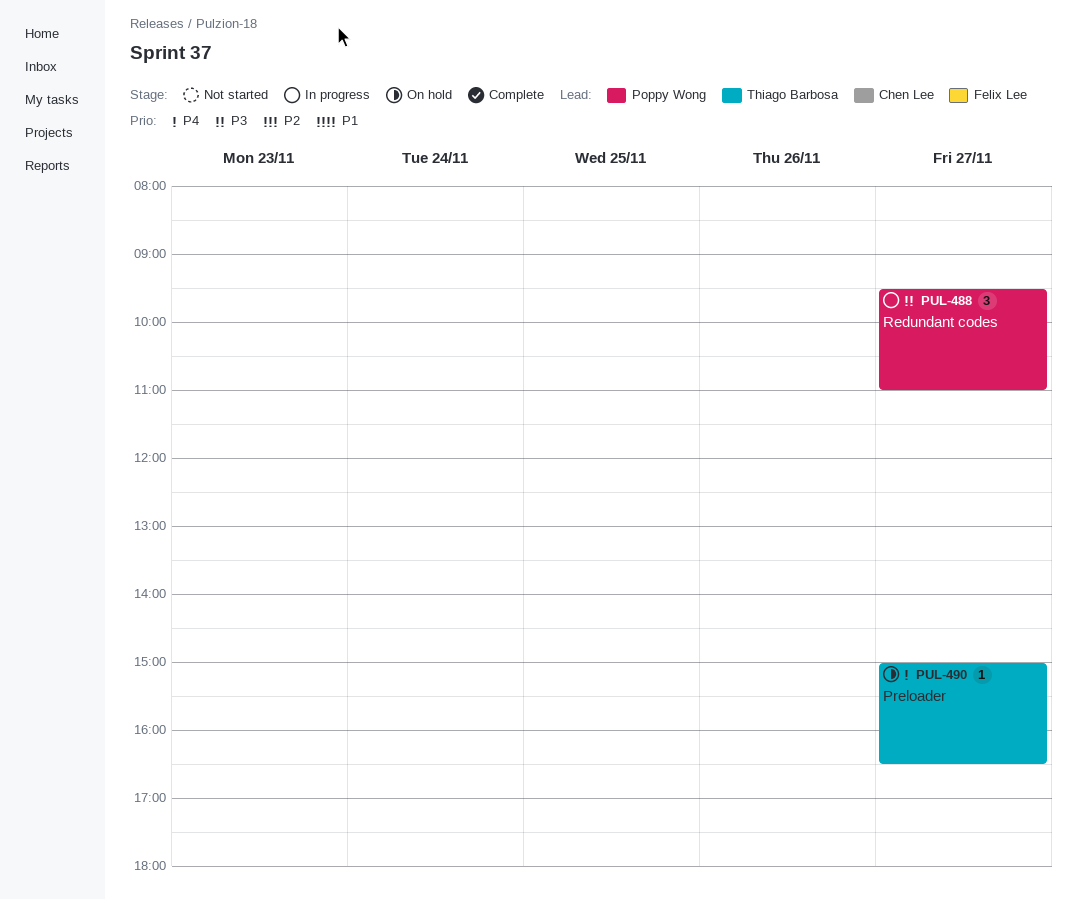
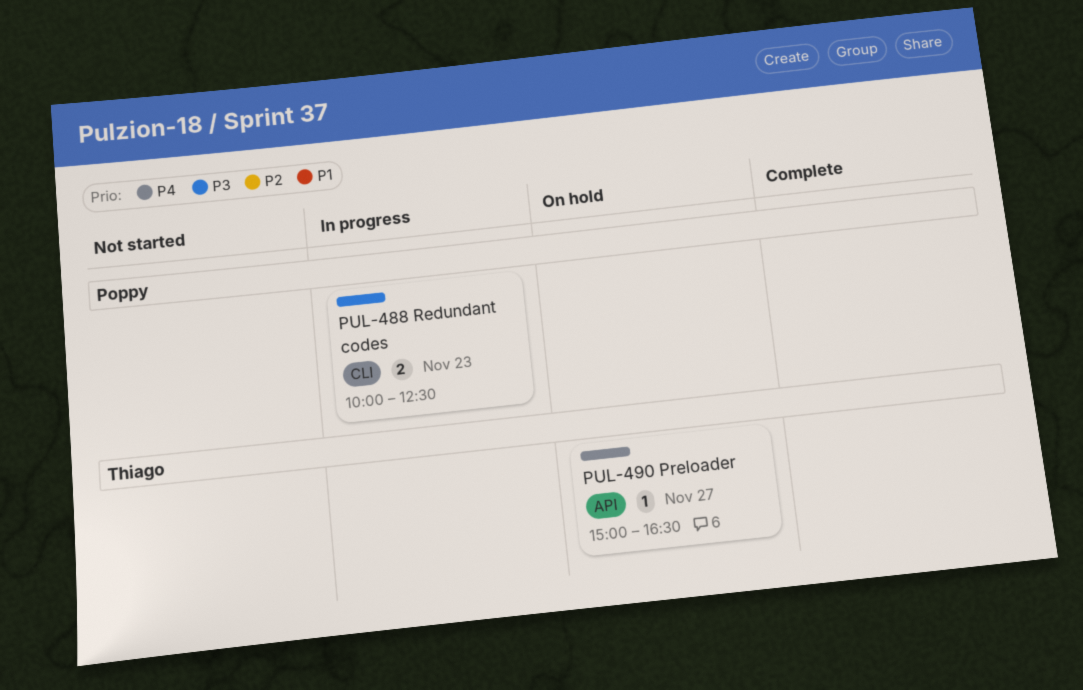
PUL-488, estimate: 3 -> 2
PUL-488, day: Nov 27 -> Nov 23
PUL-488, begins: 09:30 -> 10:00
PUL-488, ends: 11:00 -> 12:30

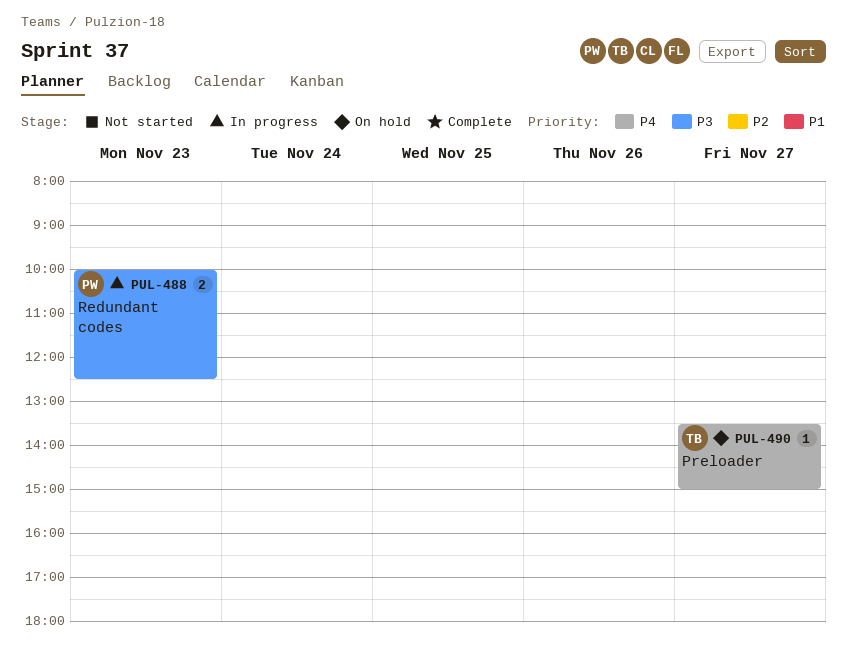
PUL-490, begins: 15:00 -> 13:30
PUL-490, ends: 16:30 -> 15:00

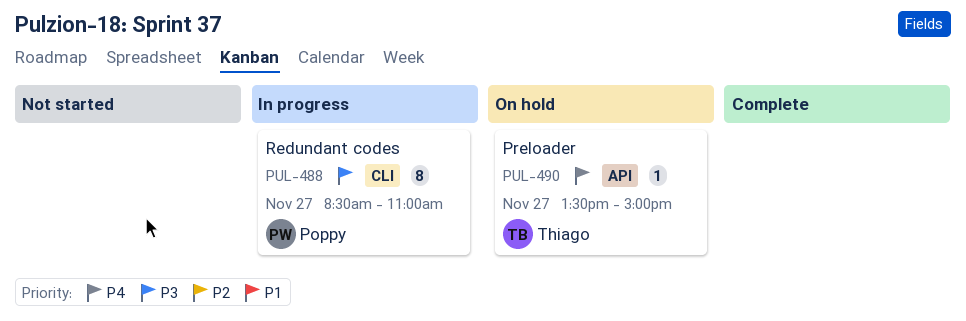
PUL-488, estimate: 2 -> 8
PUL-488, day: Nov 23 -> Nov 27
PUL-488, begins: 10:00 -> 08:30
PUL-488, ends: 12:30 -> 11:00

